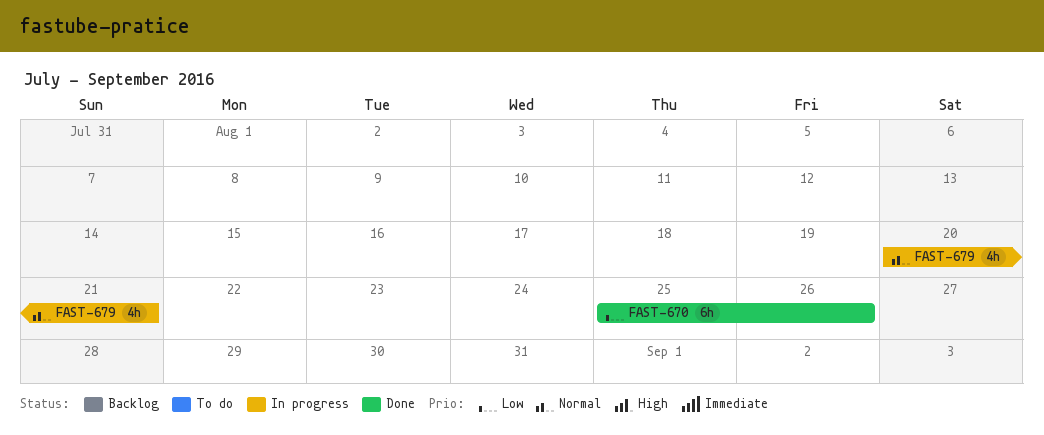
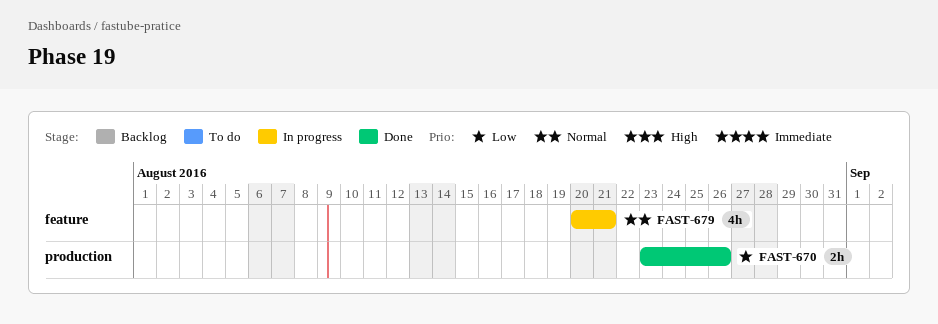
FAST-670, estimate: 6h -> 2h
FAST-670, start: Aug 25 -> Aug 23

